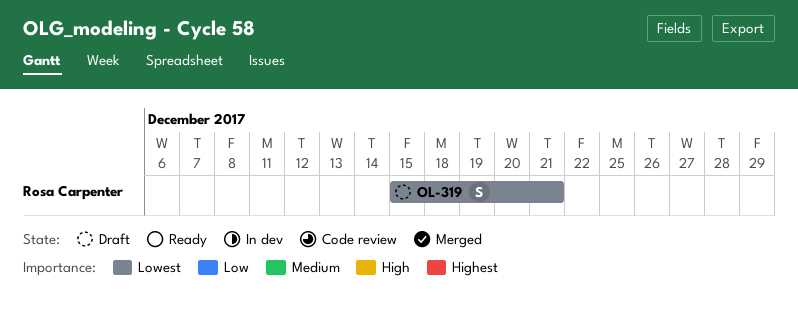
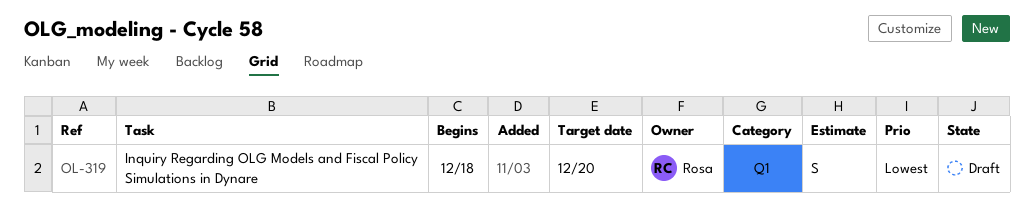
OL-319, start: Dec 15 -> Dec 18
OL-319, due: Dec 21 -> Dec 20

